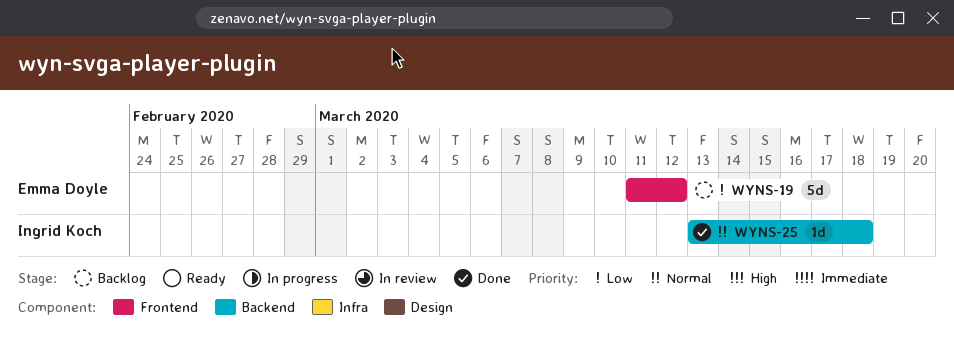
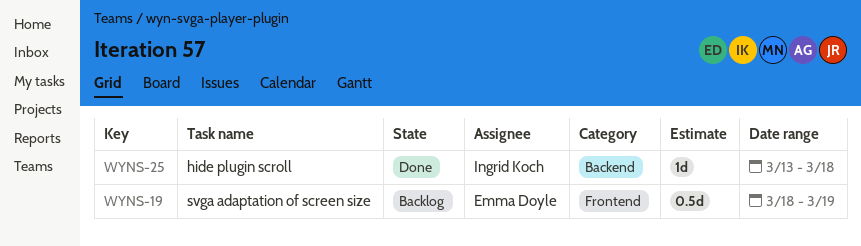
WYNS-19, estimate: 5d -> 0.5d
WYNS-19, start: Mar 11 -> Mar 18
WYNS-19, due: Mar 12 -> Mar 19

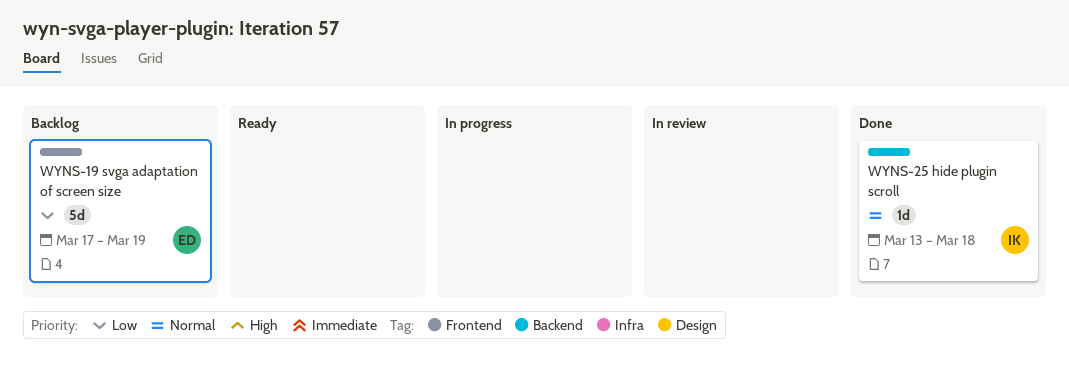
WYNS-19, estimate: 0.5d -> 5d
WYNS-19, start: Mar 18 -> Mar 17

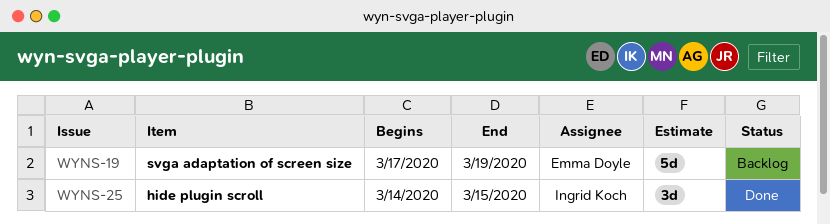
WYNS-25, estimate: 1d -> 3d
WYNS-25, start: Mar 13 -> Mar 14
WYNS-25, due: Mar 18 -> Mar 15

